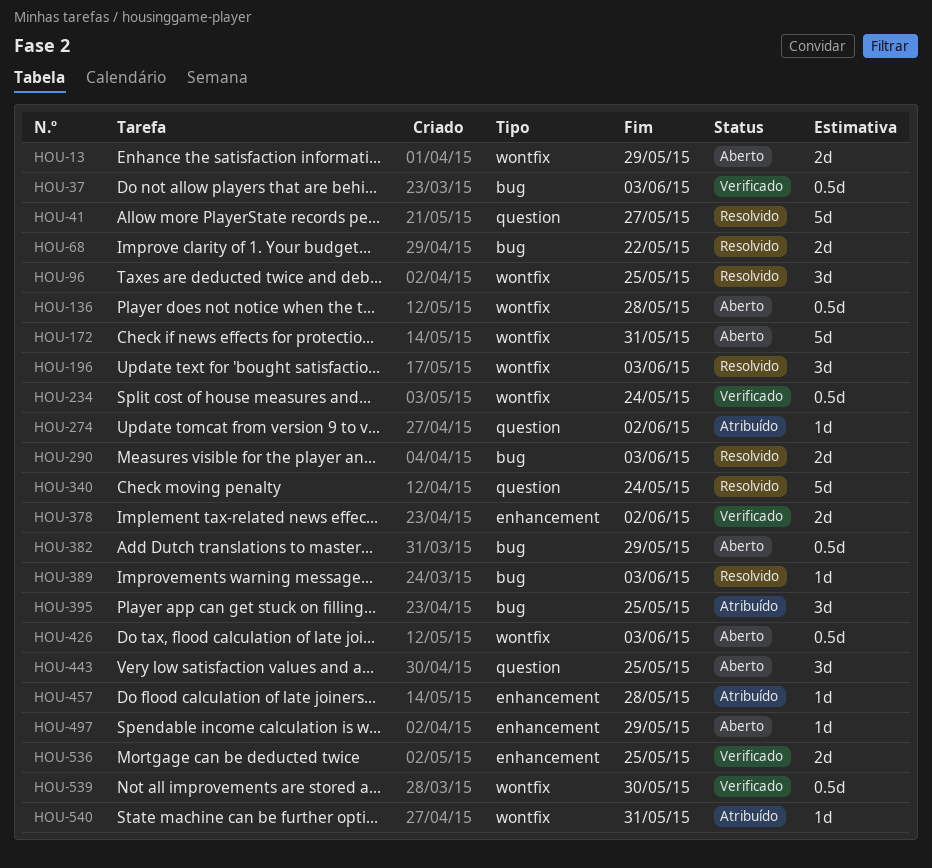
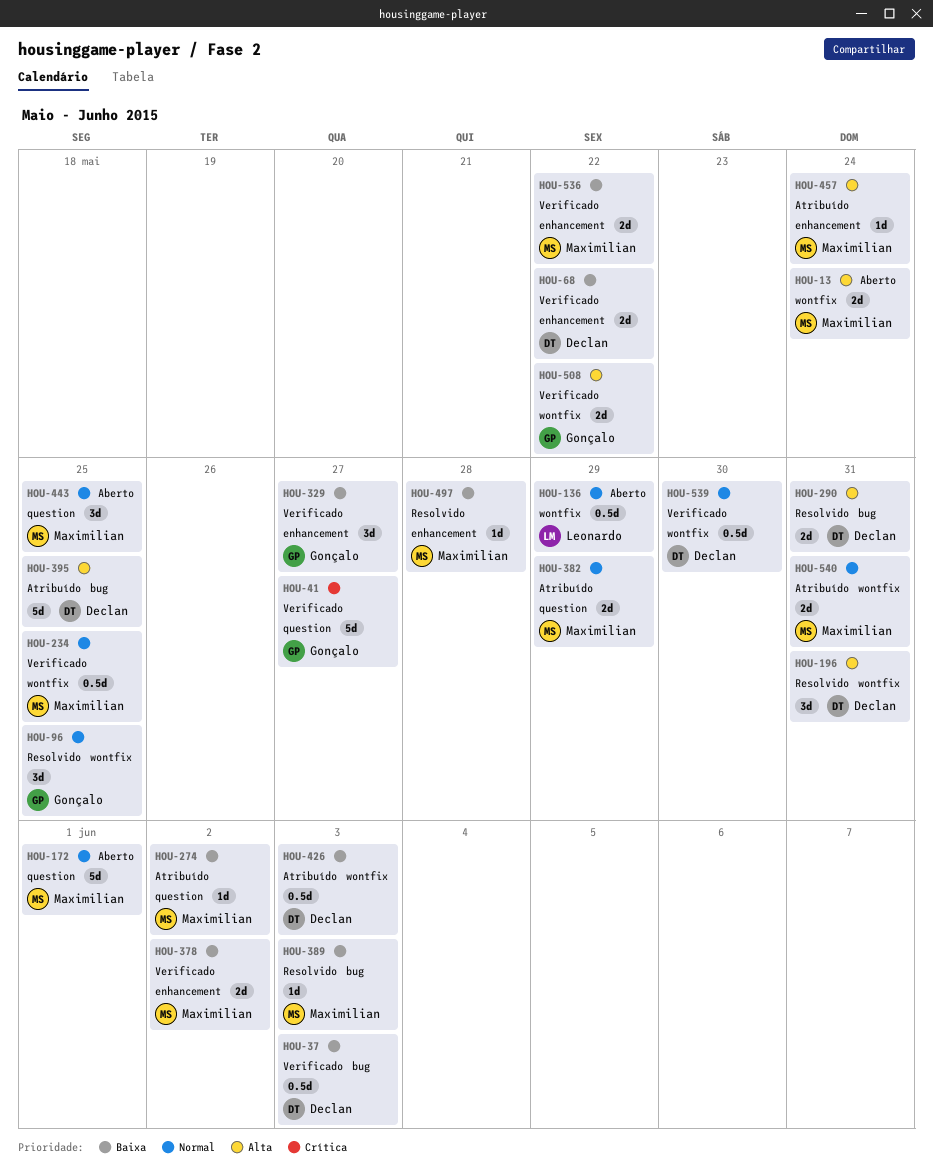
HOU-13, due: May 29 -> May 24
HOU-41, status: Resolvido -> Verificado
HOU-68, status: Resolvido -> Verificado
HOU-68, label: bug -> enhancement
HOU-136, due: May 28 -> May 29
HOU-172, label: wontfix -> question
HOU-172, due: May 31 -> Jun 1
HOU-196, due: Jun 3 -> May 31
HOU-234, due: May 24 -> May 25
HOU-290, due: Jun 3 -> May 31
HOU-329: none -> present
HOU-340: present -> none
HOU-382, status: Aberto -> Atribuído
HOU-382, label: bug -> question
HOU-382, estimate: 0.5d -> 2d
HOU-395, estimate: 3d -> 5d
HOU-426, status: Aberto -> Atribuído
HOU-457, due: May 28 -> May 24
HOU-497, status: Aberto -> Resolvido
HOU-497, due: May 29 -> May 28
HOU-508: none -> present
HOU-536, due: May 25 -> May 22
HOU-540, estimate: 1d -> 2d

